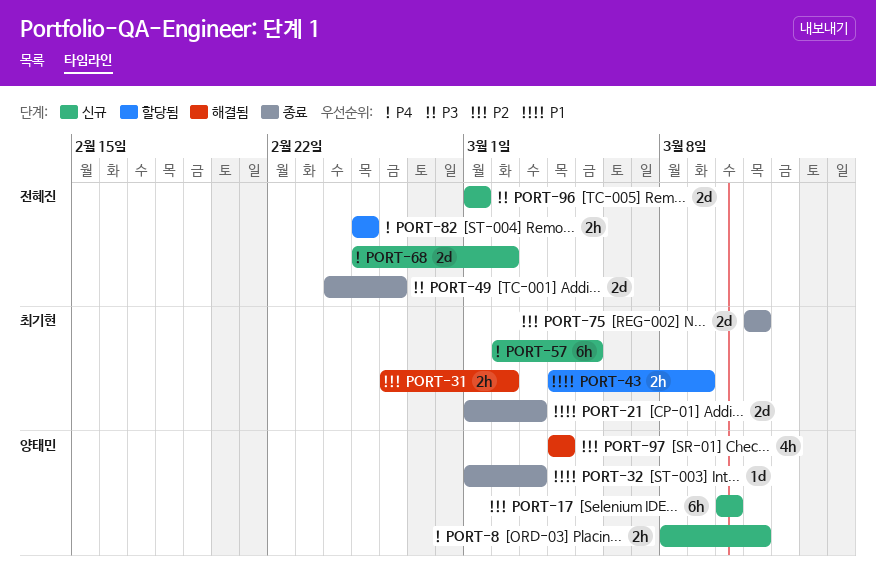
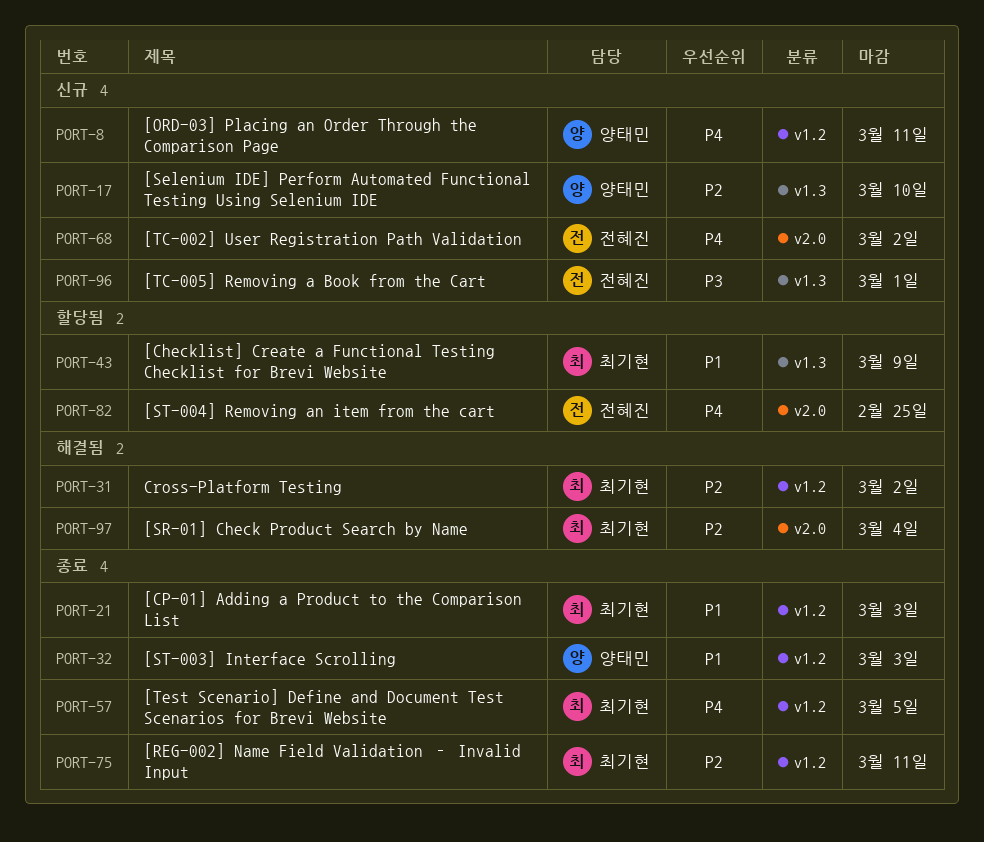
PORT-49: present -> none
PORT-57, status: 신규 -> 종료
PORT-97, owner: 양태민 -> 최기현

